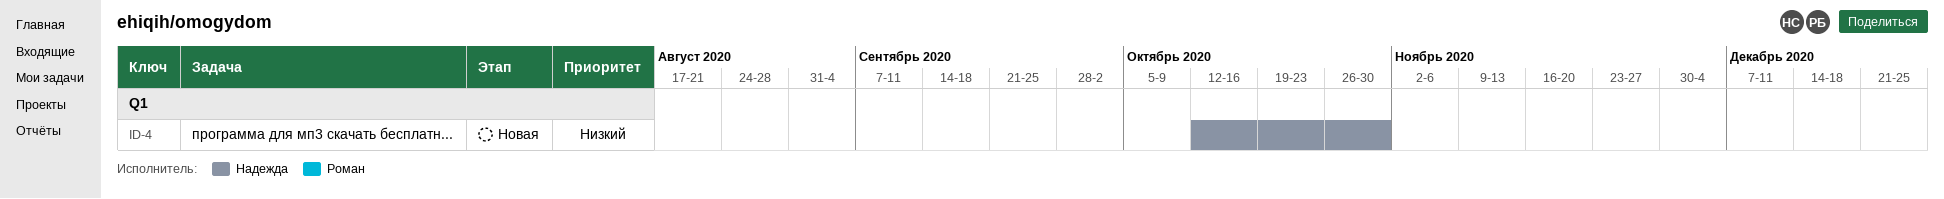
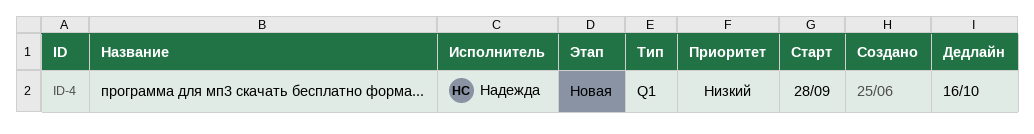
ID-4, start: Oct 12 -> Sep 28
ID-4, due: Oct 30 -> Oct 16

